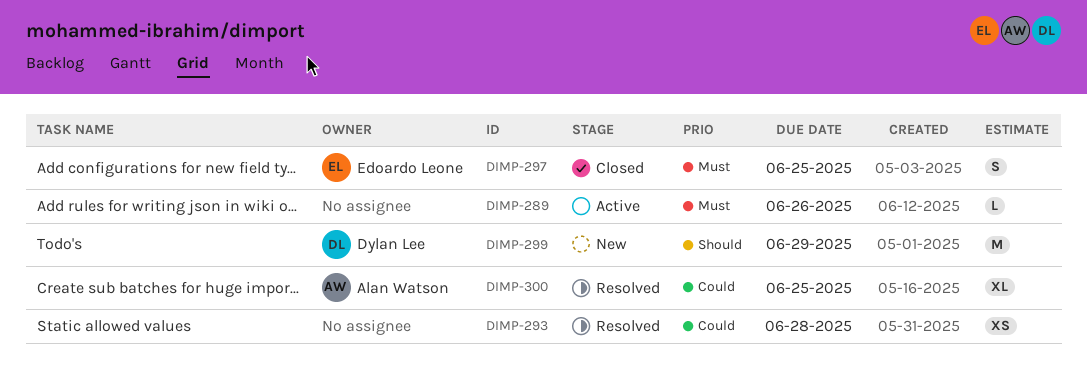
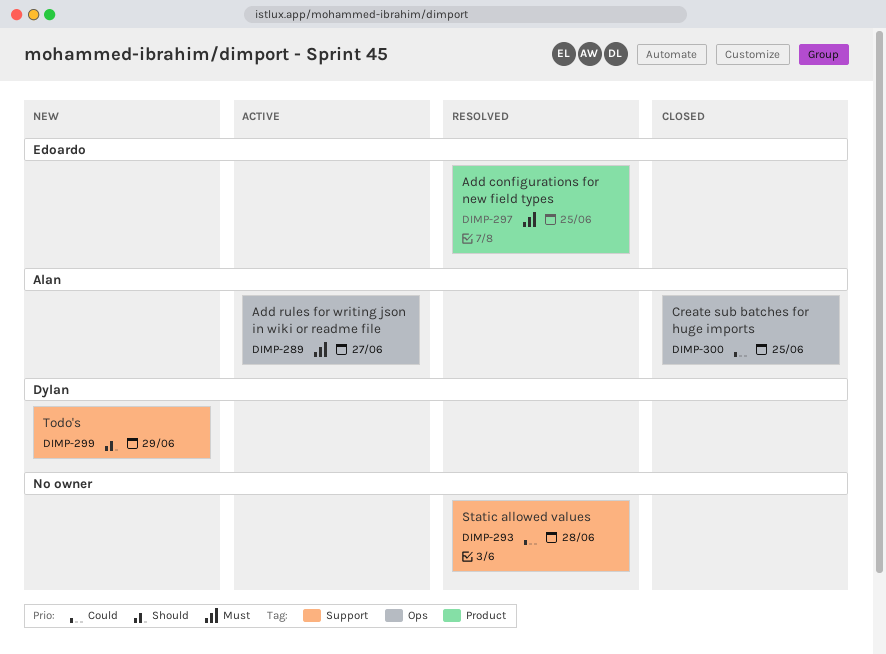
DIMP-289, owner: none -> Alan Watson
DIMP-289, due: Jun 26 -> Jun 27
DIMP-297, status: Closed -> Resolved
DIMP-300, status: Resolved -> Closed

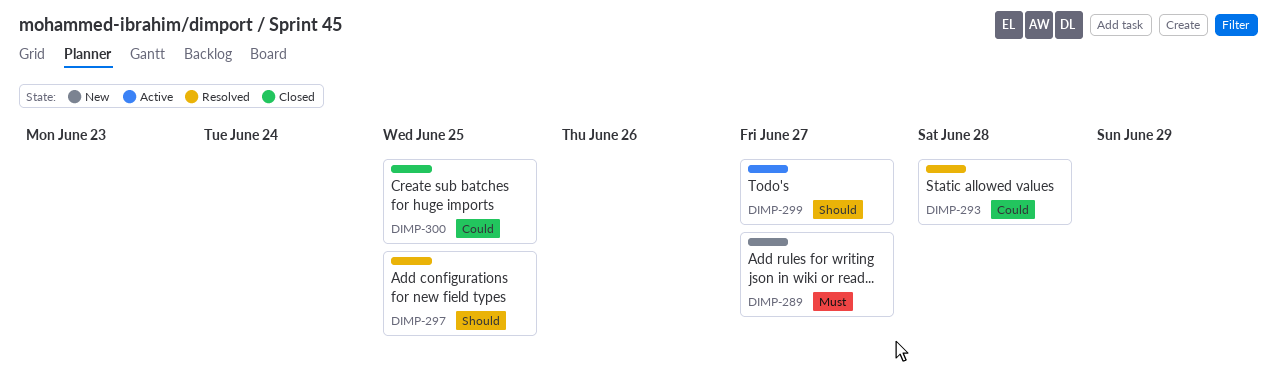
DIMP-289, status: Active -> New
DIMP-297, priority: Must -> Should
DIMP-299, status: New -> Active
DIMP-299, due: Jun 29 -> Jun 27

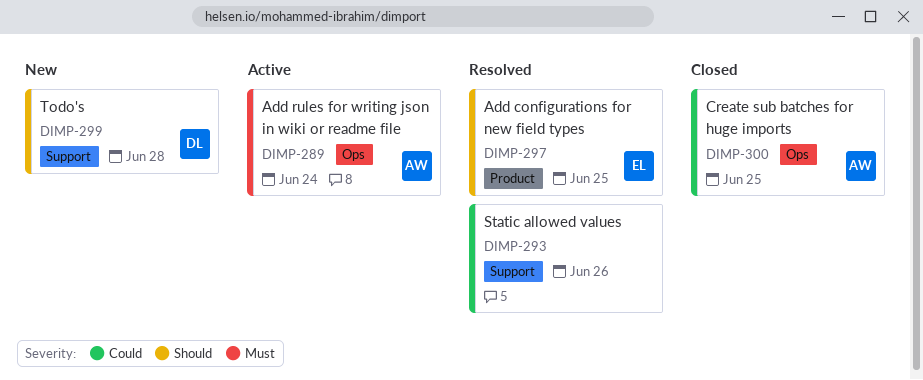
DIMP-289, status: New -> Active
DIMP-289, due: Jun 27 -> Jun 24
DIMP-293, due: Jun 28 -> Jun 26
DIMP-299, status: Active -> New
DIMP-299, due: Jun 27 -> Jun 28

